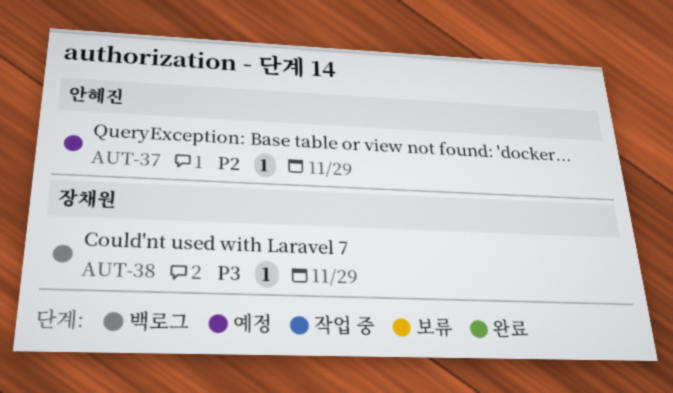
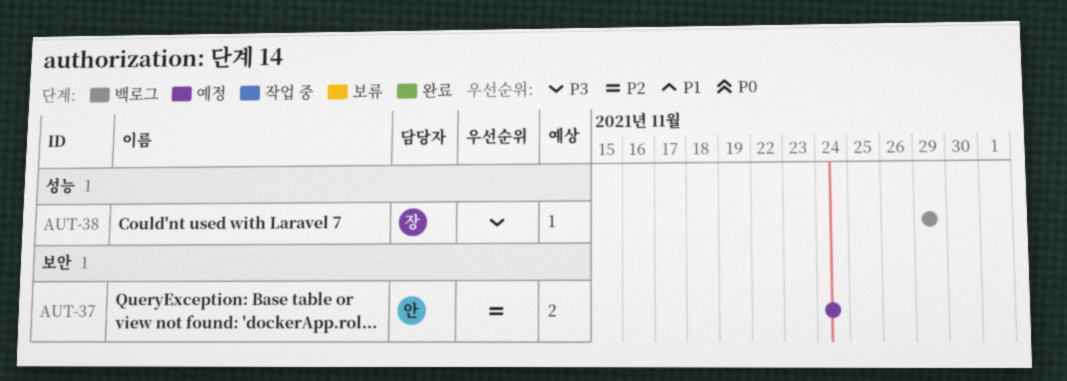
AUT-37, estimate: 1 -> 2
AUT-37, due: Nov 29 -> Nov 24

